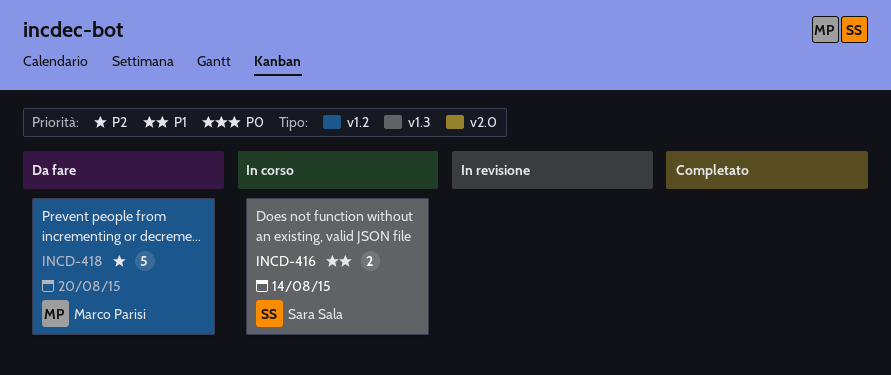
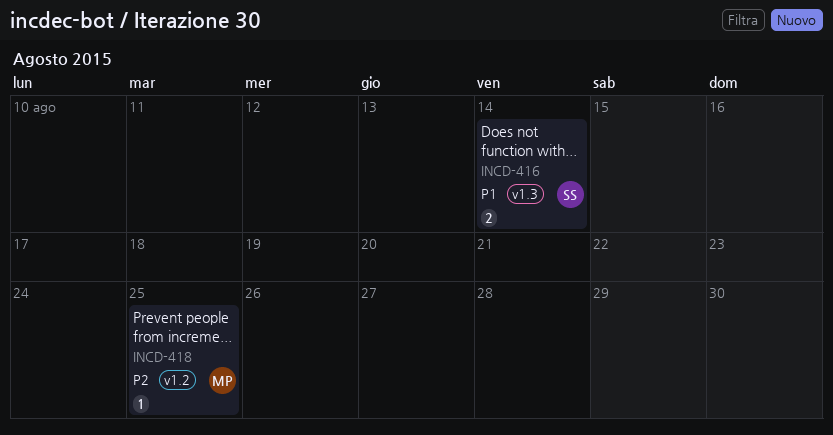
INCD-418, estimate: 5 -> 1
INCD-418, due: Aug 20 -> Aug 25

